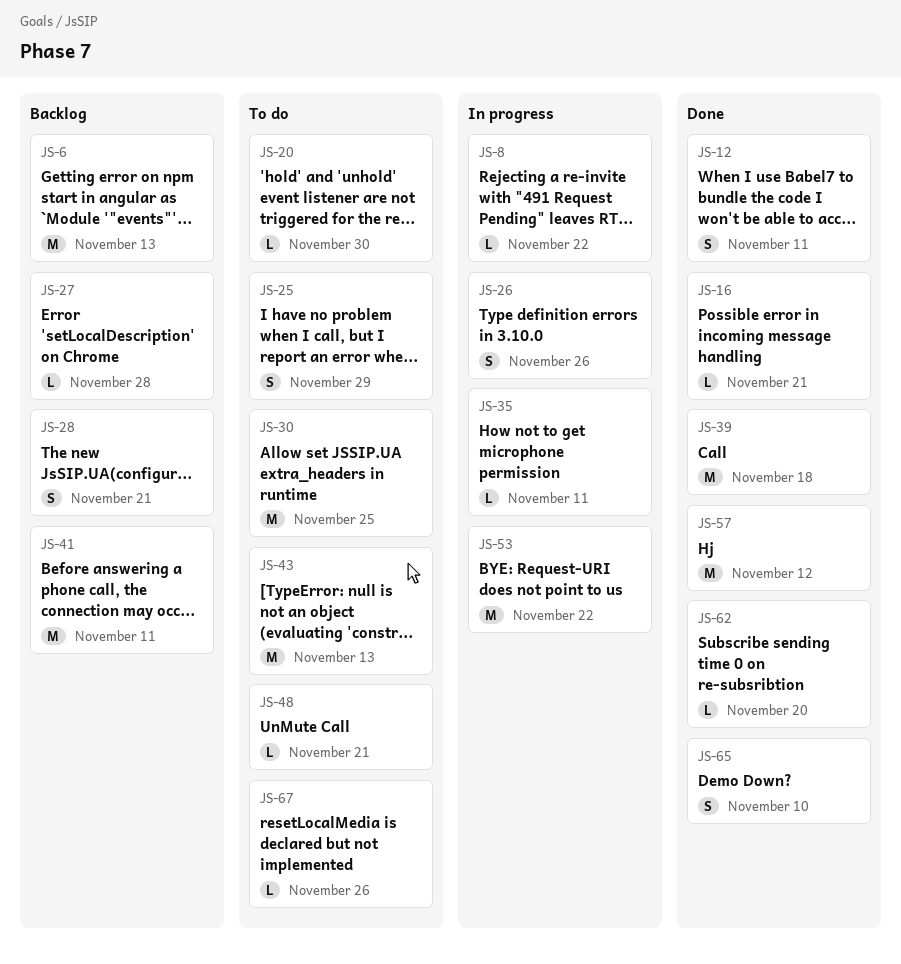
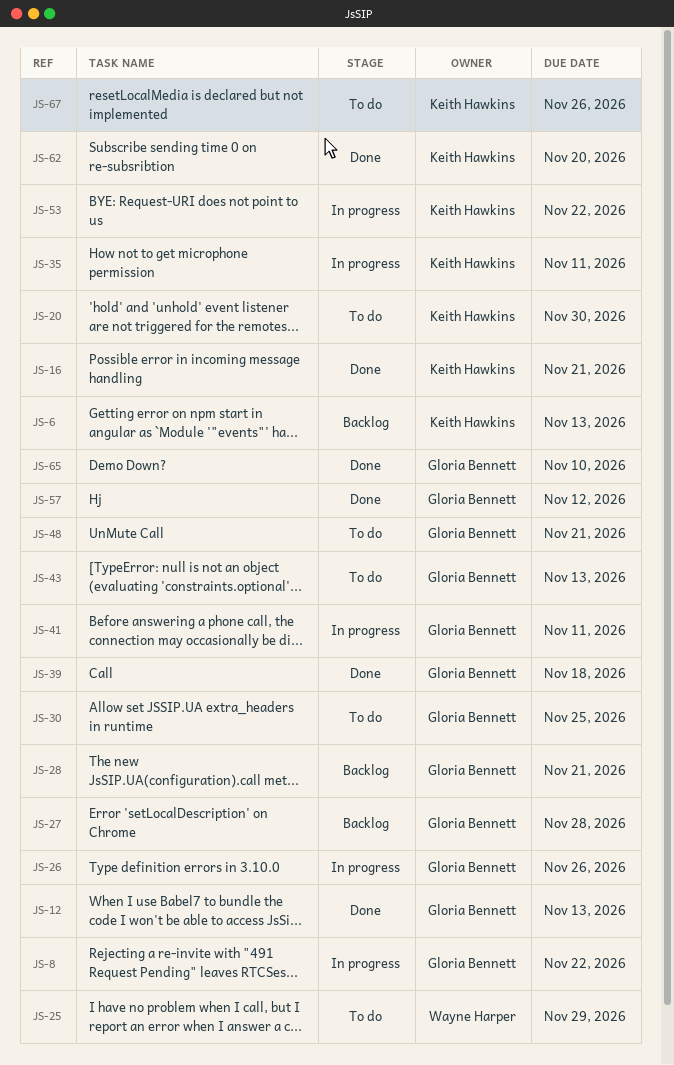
JS-12, due: Nov 11 -> Nov 13
JS-41, status: Backlog -> In progress

